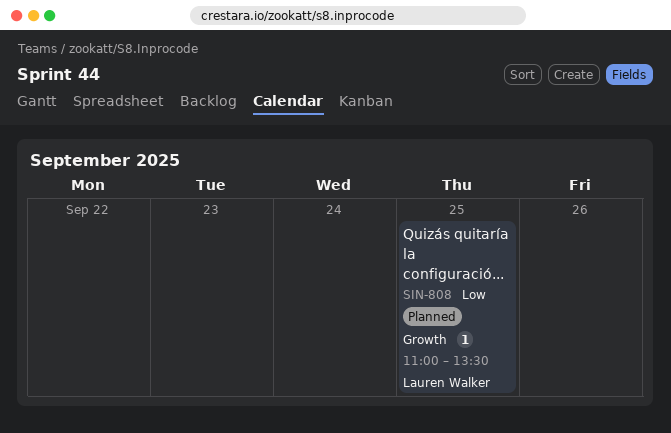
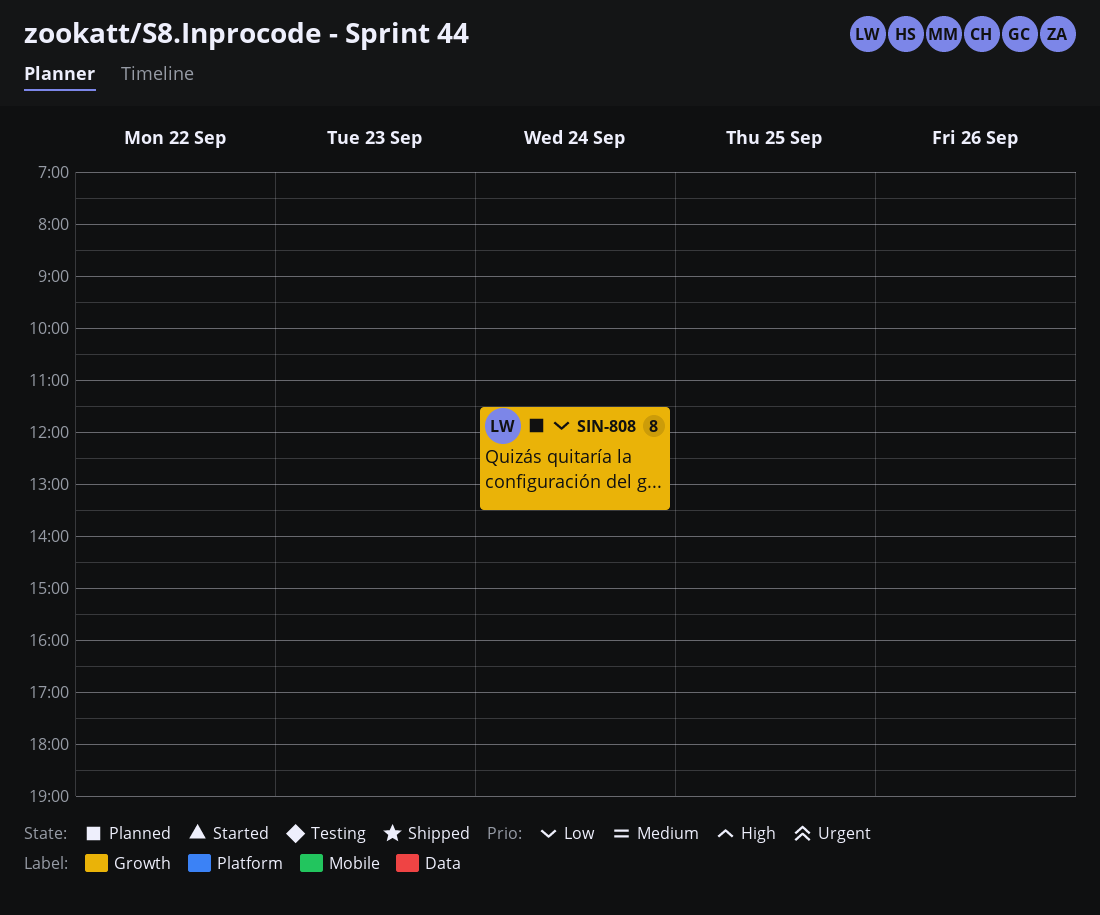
SIN-808, estimate: 1 -> 8
SIN-808, day: Sep 25 -> Sep 24
SIN-808, begins: 11:00 -> 11:30

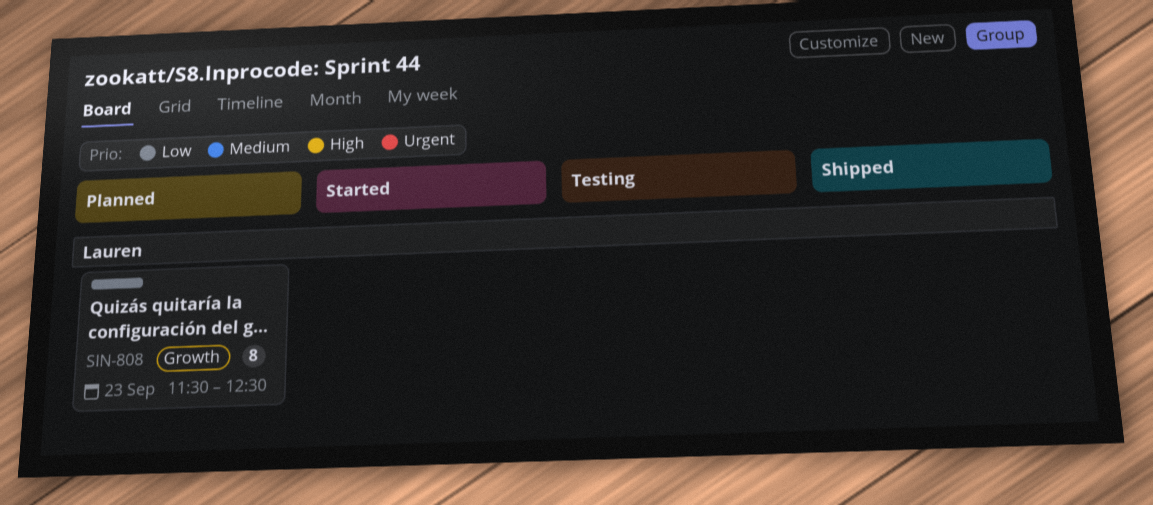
SIN-808, day: Sep 24 -> Sep 23
SIN-808, ends: 13:30 -> 12:30

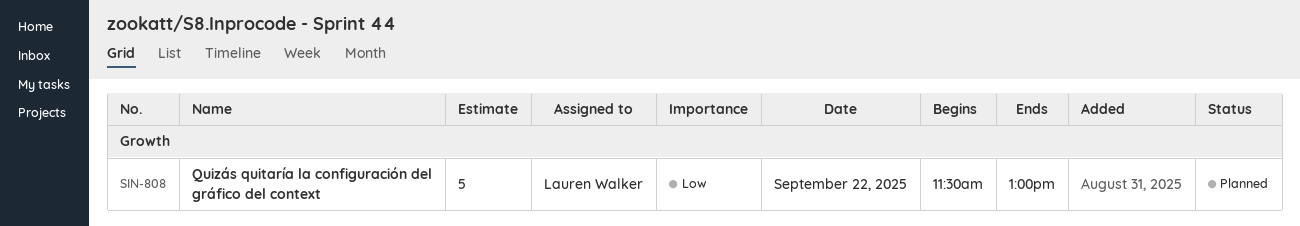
SIN-808, estimate: 8 -> 5
SIN-808, day: Sep 23 -> Sep 22
SIN-808, ends: 12:30 -> 13:00

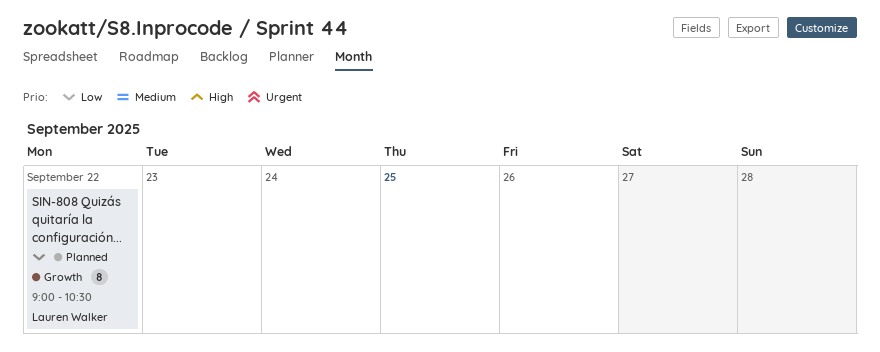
SIN-808, estimate: 5 -> 8
SIN-808, begins: 11:30 -> 09:00
SIN-808, ends: 13:00 -> 10:30

